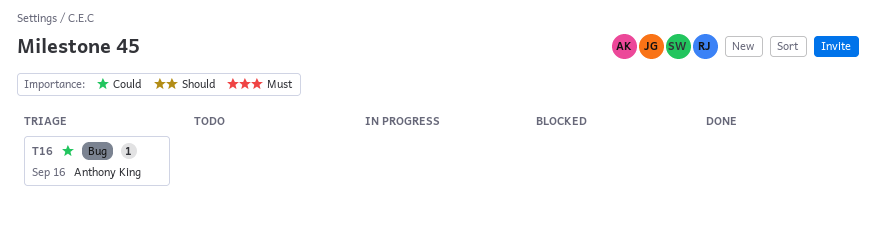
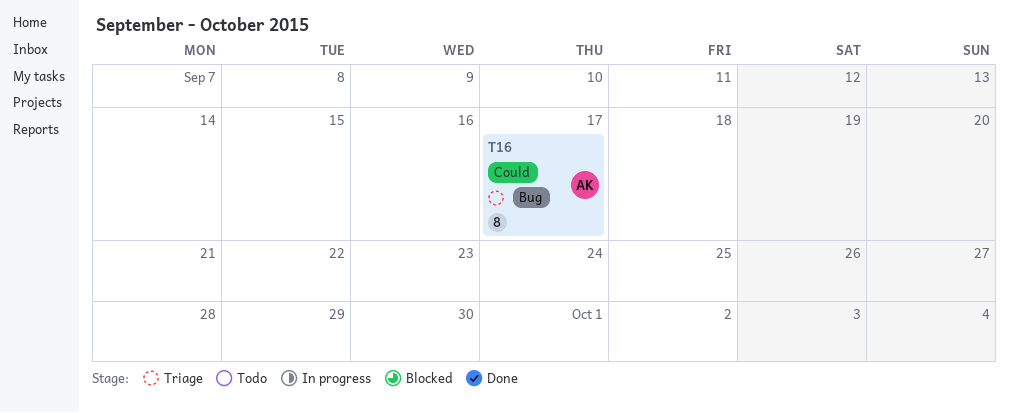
T16, estimate: 1 -> 8
T16, due: Sep 16 -> Sep 17

